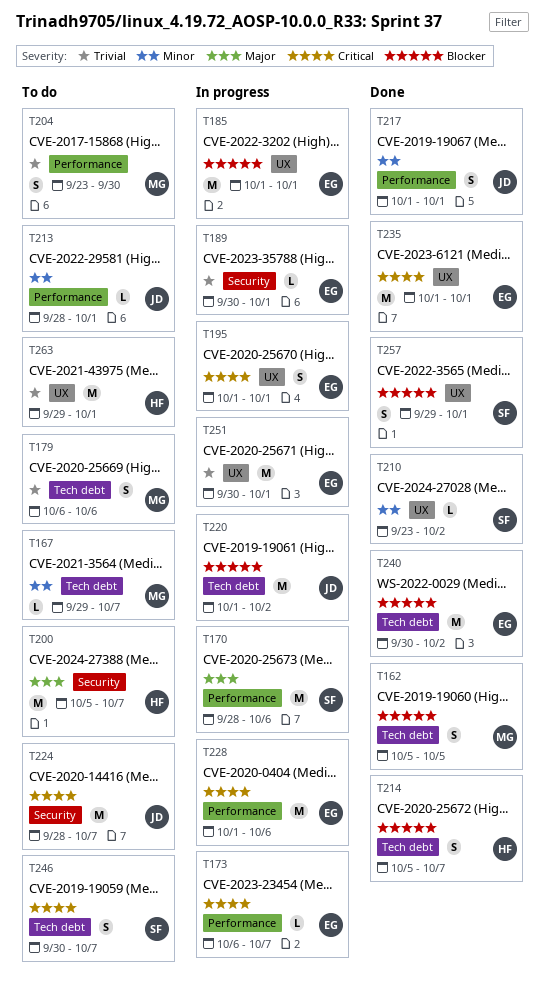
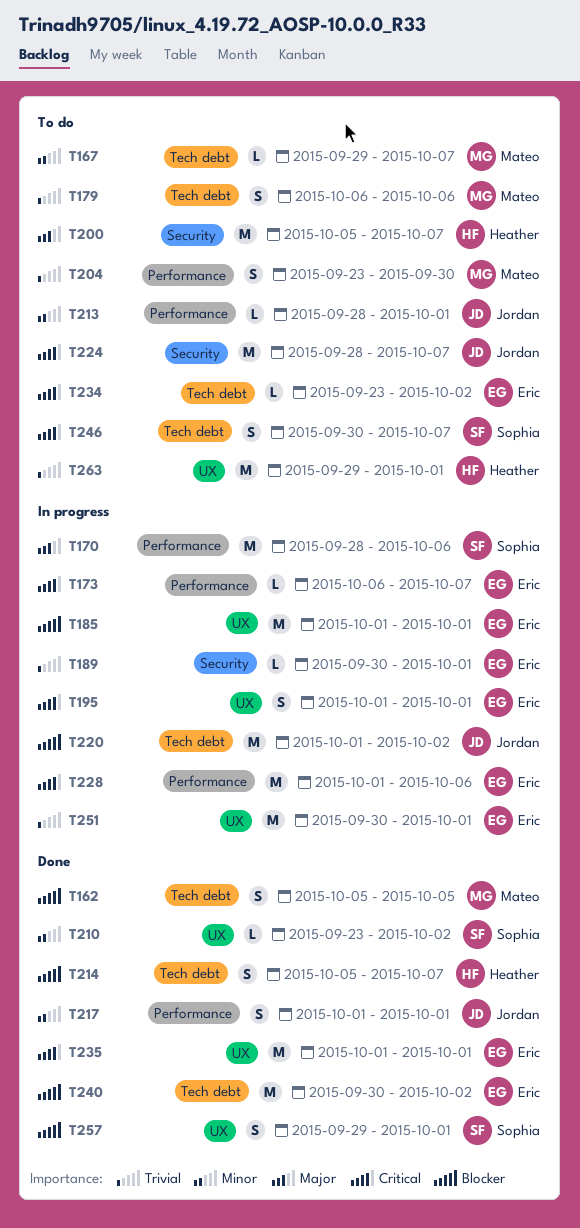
T234: none -> present

